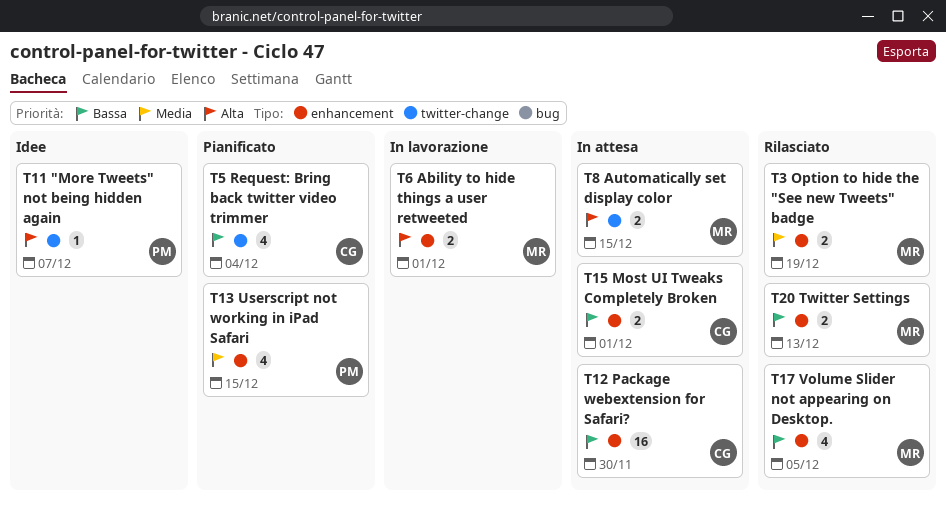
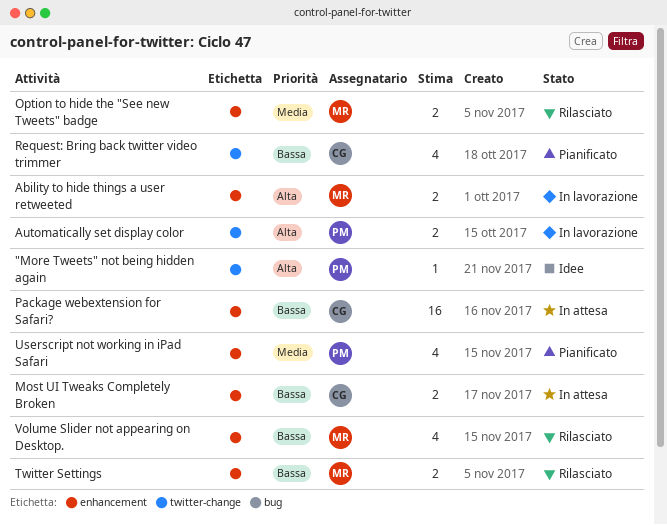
Automatically set display color, status: In attesa -> In lavorazione
Automatically set display color, owner: MR -> PM

